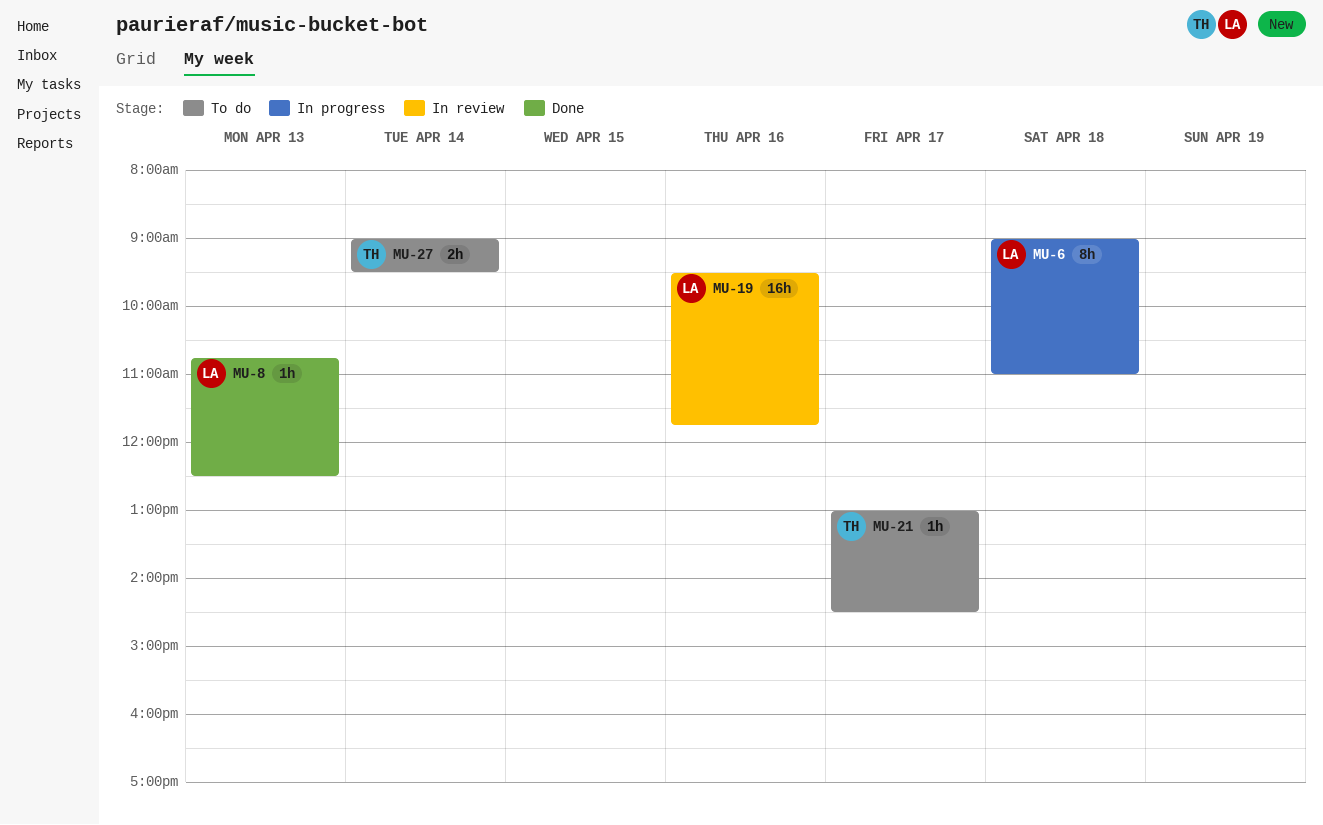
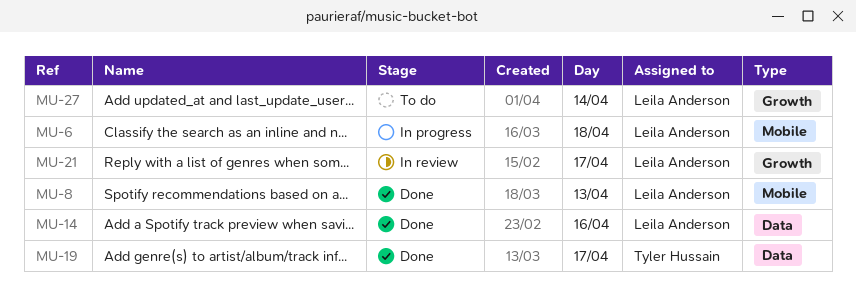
MU-14: none -> present
MU-19, status: In review -> Done
MU-19, owner: Leila Anderson -> Tyler Hussain
MU-19, day: Apr 16 -> Apr 17
MU-21, status: To do -> In review
MU-21, owner: Tyler Hussain -> Leila Anderson
MU-27, owner: Tyler Hussain -> Leila Anderson

